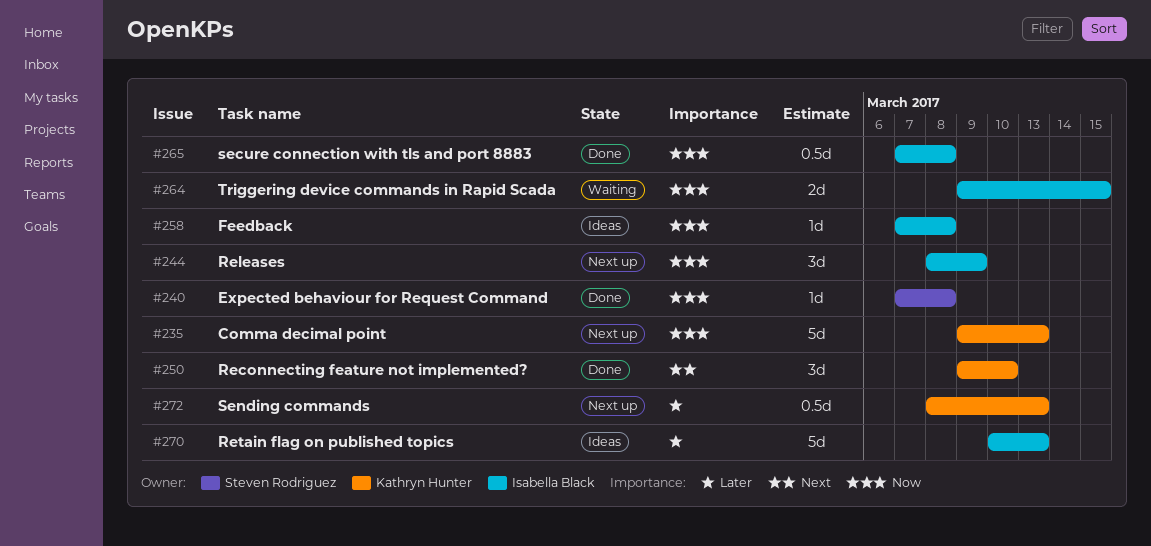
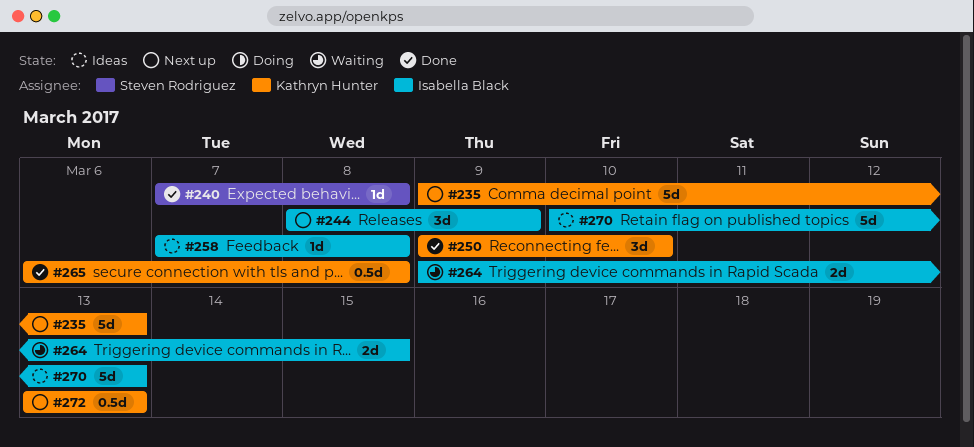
#265, owner: Isabella Black -> Kathryn Hunter
#265, start: Mar 7 -> Mar 6
#272, start: Mar 8 -> Mar 13

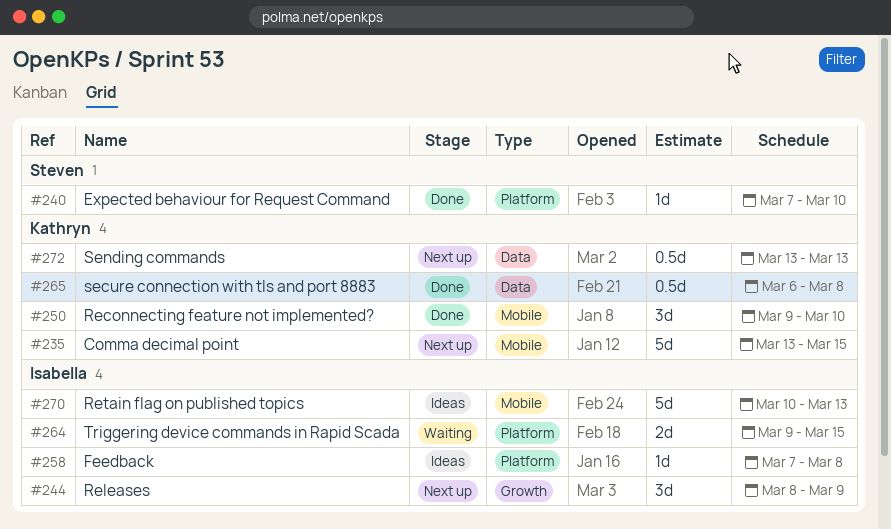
#235, start: Mar 9 -> Mar 13
#235, due: Mar 13 -> Mar 15
#240, due: Mar 8 -> Mar 10

